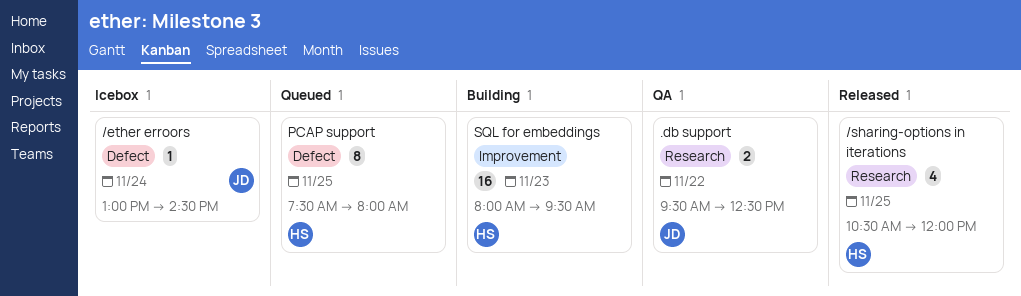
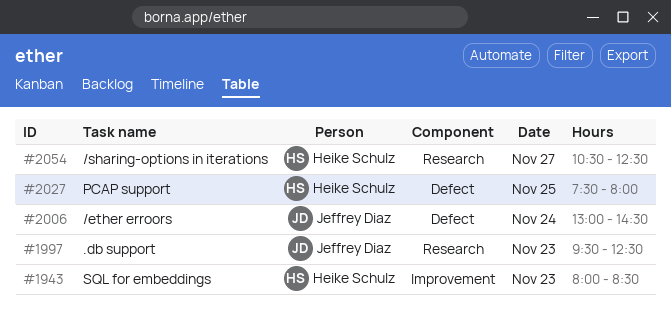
.db support, day: Nov 22 -> Nov 23
/sharing-options in iterations, day: Nov 25 -> Nov 27
/sharing-options in iterations, ends: 12:00 -> 12:30
SQL for embeddings, ends: 09:30 -> 08:30

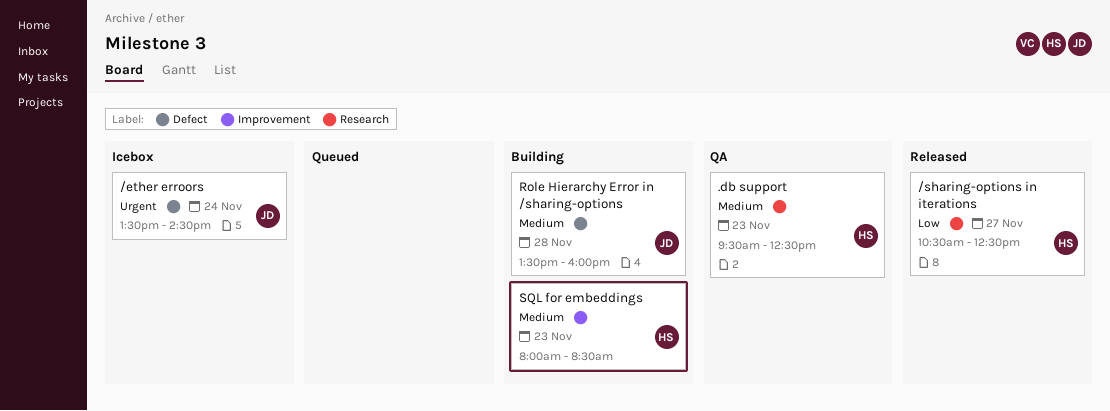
.db support, owner: Jeffrey Diaz -> Heike Schulz
/ether erroors, begins: 13:00 -> 13:30
PCAP support: present -> none
Role Hierarchy Error in /sharing-options: none -> present

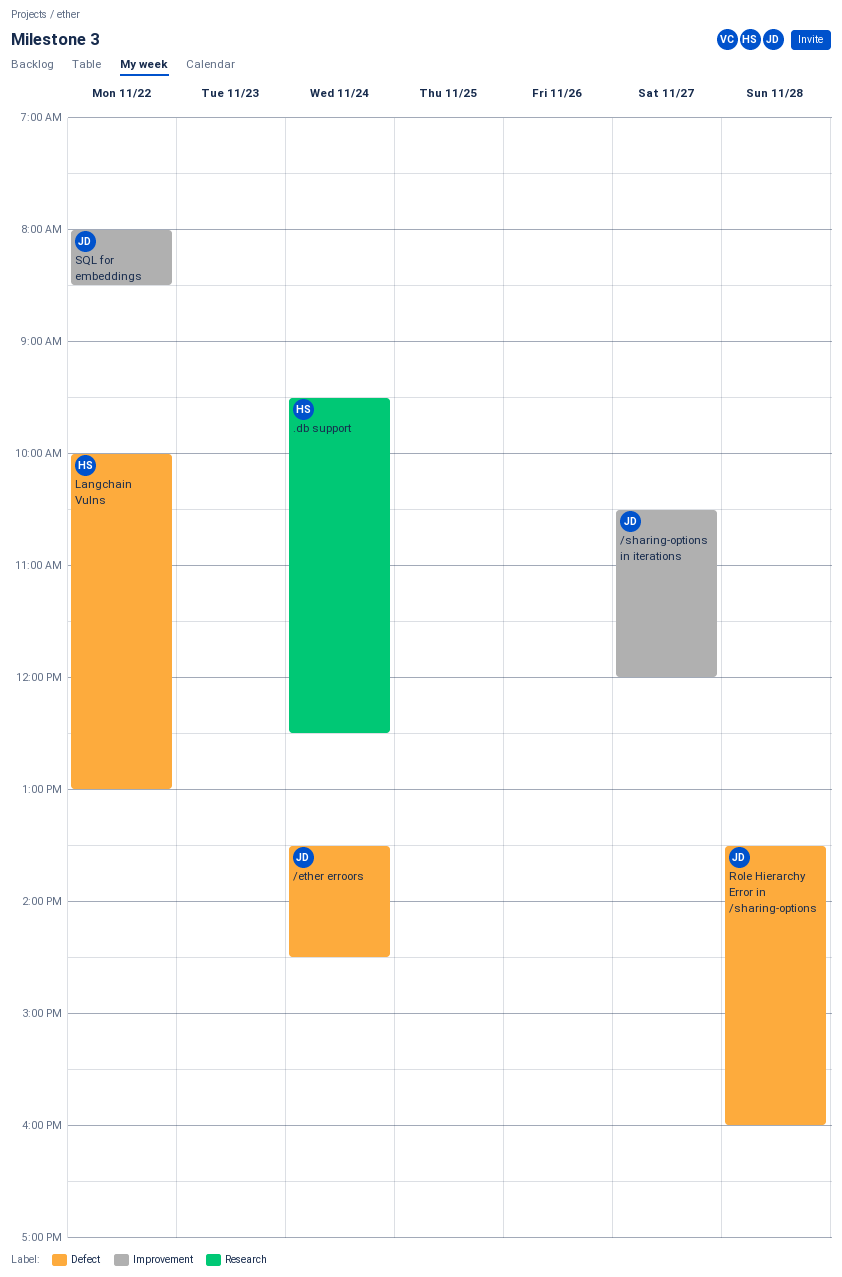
.db support, day: Nov 23 -> Nov 24
/sharing-options in iterations, owner: HS -> JD
/sharing-options in iterations, label: Research -> Improvement
/sharing-options in iterations, ends: 12:30 -> 12:00
Langchain Vulns: none -> present
SQL for embeddings, owner: HS -> JD
SQL for embeddings, day: Nov 23 -> Nov 22

